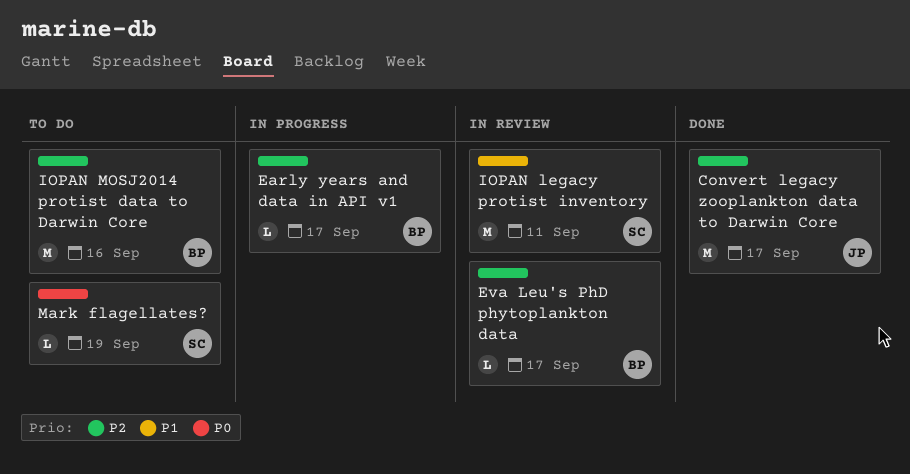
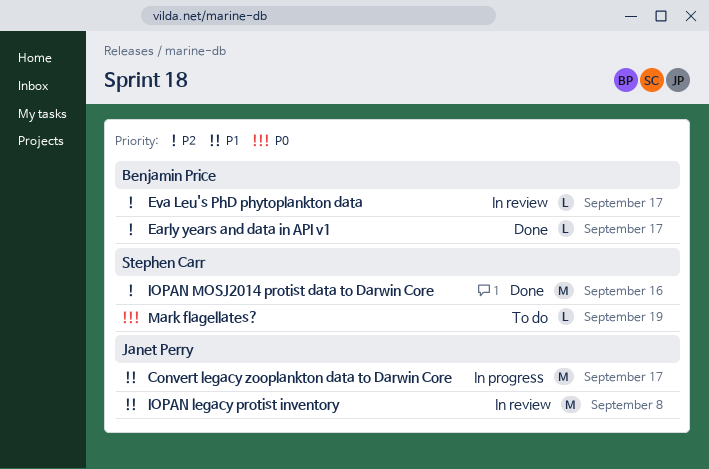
Convert legacy zooplankton data to Darwin Core, status: Done -> In progress
Convert legacy zooplankton data to Darwin Core, priority: P2 -> P1
Early years and data in API v1, status: In progress -> Done
IOPAN legacy protist inventory, owner: Stephen Carr -> Janet Perry
IOPAN legacy protist inventory, due: Sep 11 -> Sep 8
IOPAN MOSJ2014 protist data to Darwin Core, status: To do -> Done
IOPAN MOSJ2014 protist data to Darwin Core, owner: Benjamin Price -> Stephen Carr

